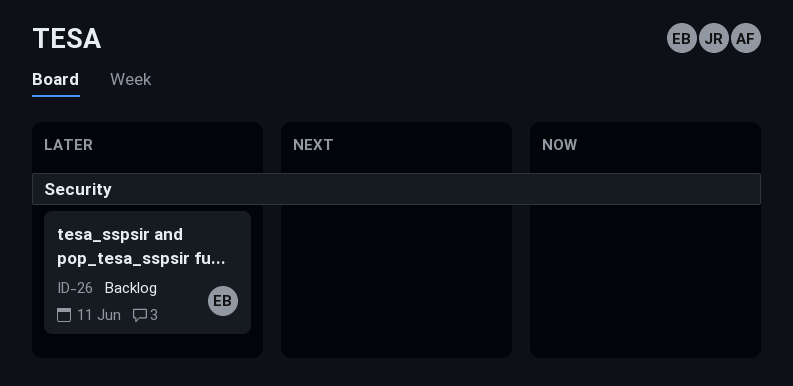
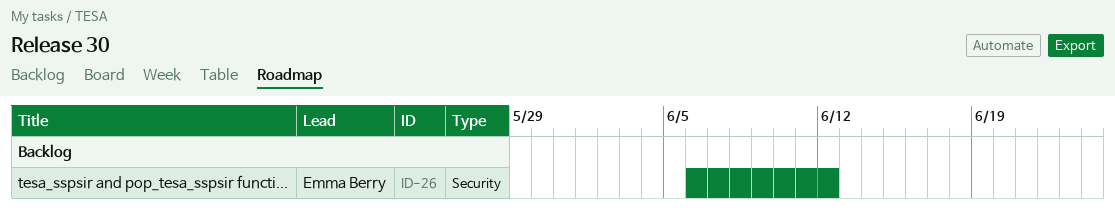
ID-26, due: Jun 11 -> Jun 12

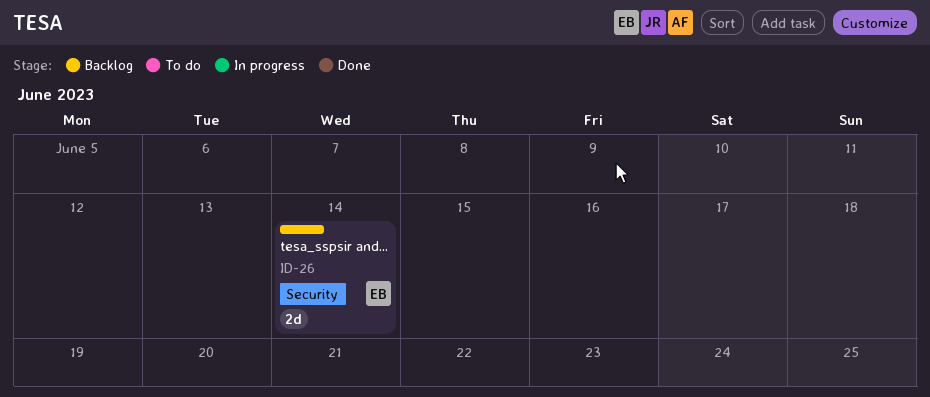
ID-26, due: Jun 12 -> Jun 14

